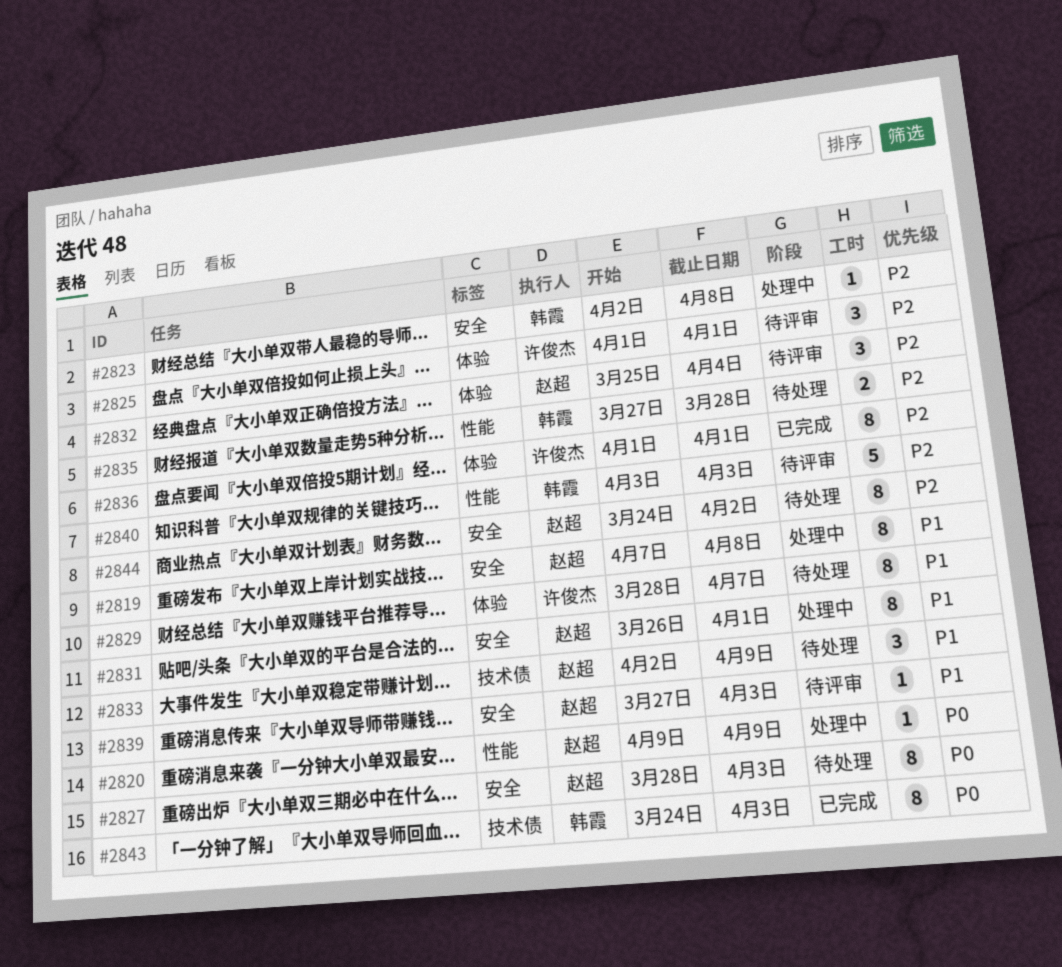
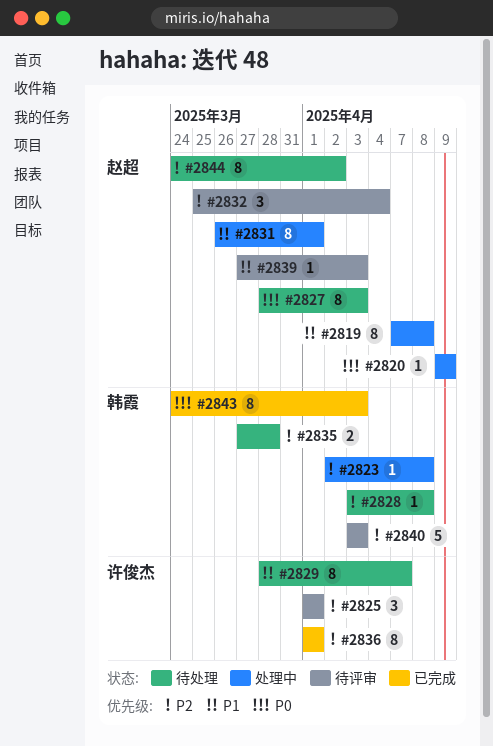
#2828: none -> present
#2833: present -> none

